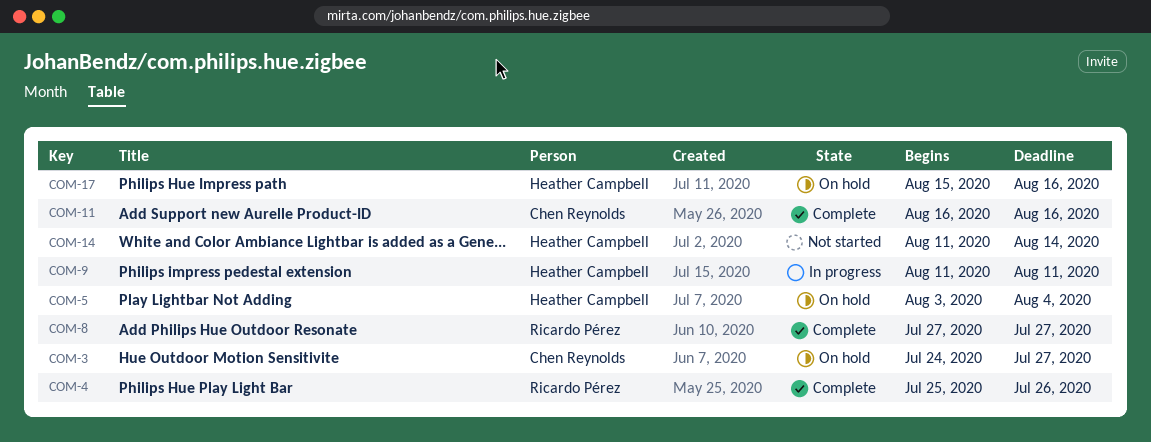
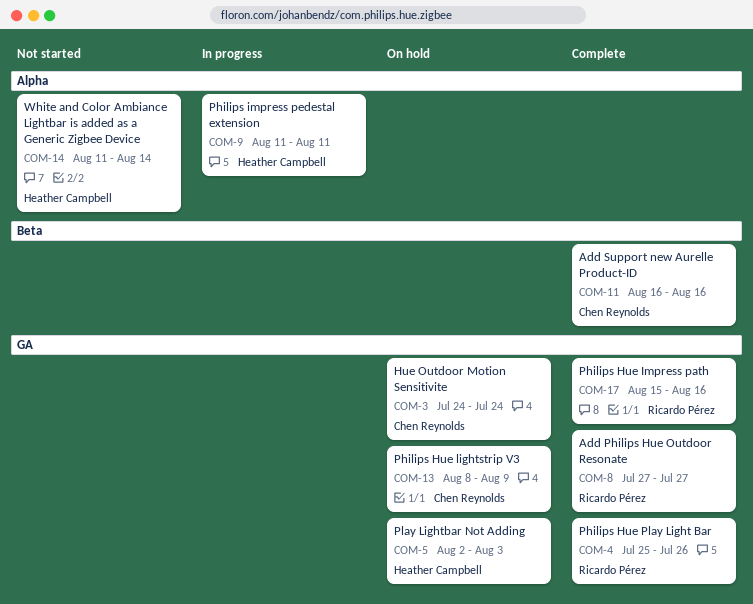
COM-3, due: Jul 27 -> Jul 24
COM-5, start: Aug 3 -> Aug 2
COM-5, due: Aug 4 -> Aug 3
COM-13: none -> present
COM-17, status: On hold -> Complete
COM-17, owner: Heather Campbell -> Ricardo Pérez

